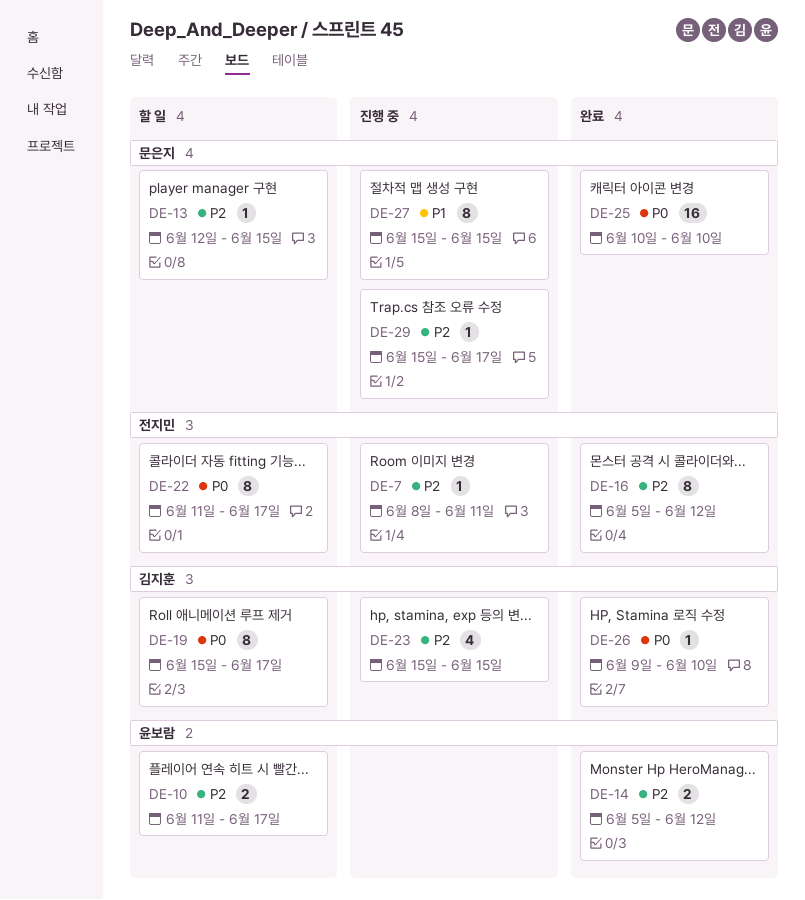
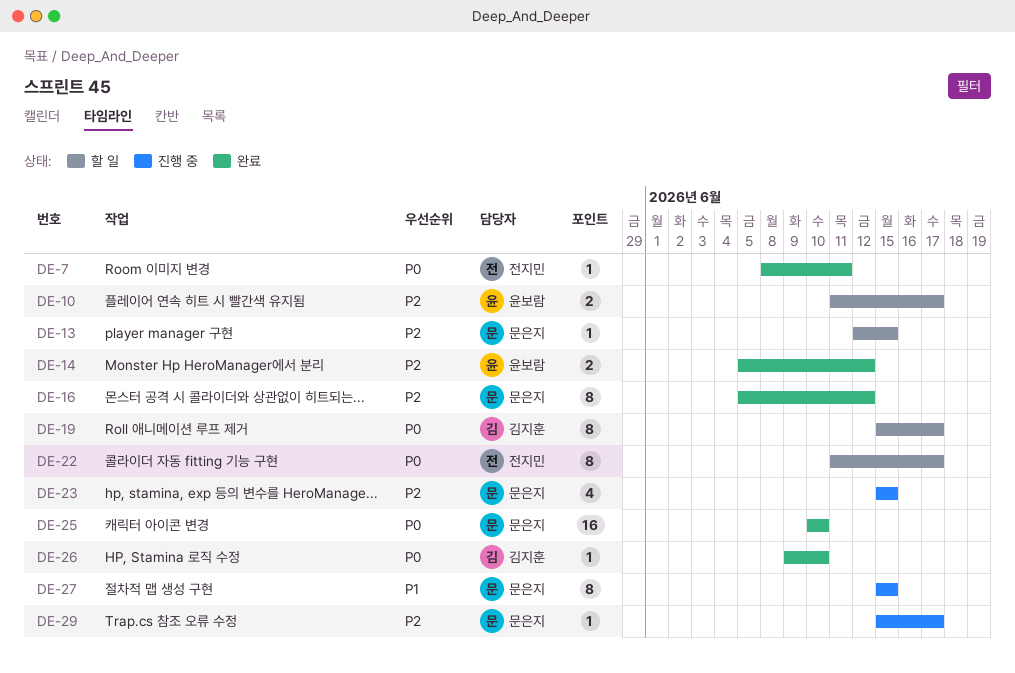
DE-7, status: 진행 중 -> 완료
DE-7, priority: P2 -> P0
DE-16, owner: 전지민 -> 문은지
DE-23, owner: 김지훈 -> 문은지

